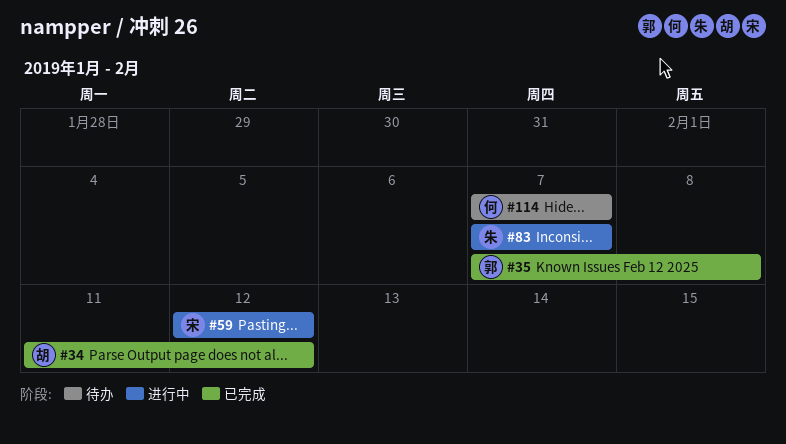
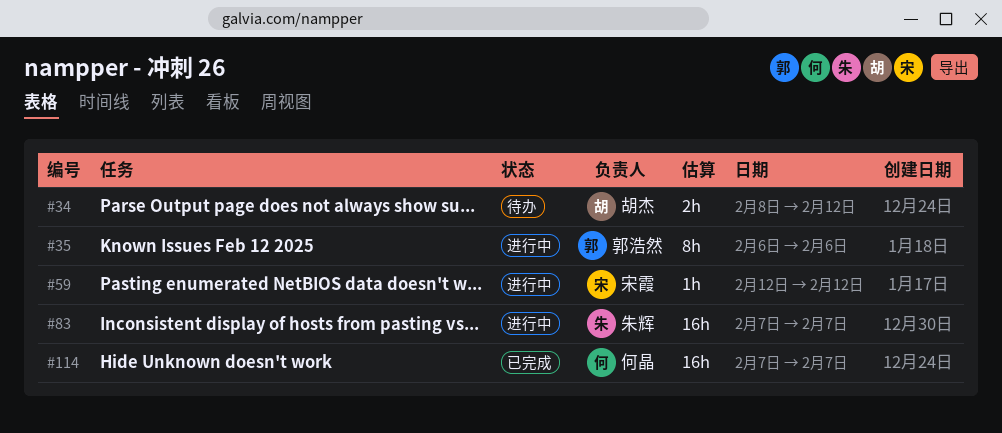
#34, status: 已完成 -> 待办
#34, start: Feb 11 -> Feb 8
#35, status: 已完成 -> 进行中
#35, start: Feb 7 -> Feb 6
#35, due: Feb 8 -> Feb 6
#114, status: 待办 -> 已完成

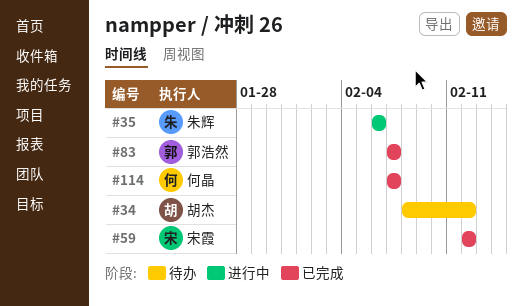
#35, owner: 郭浩然 -> 朱辉
#59, status: 进行中 -> 已完成
#83, status: 进行中 -> 已完成
#83, owner: 朱辉 -> 郭浩然

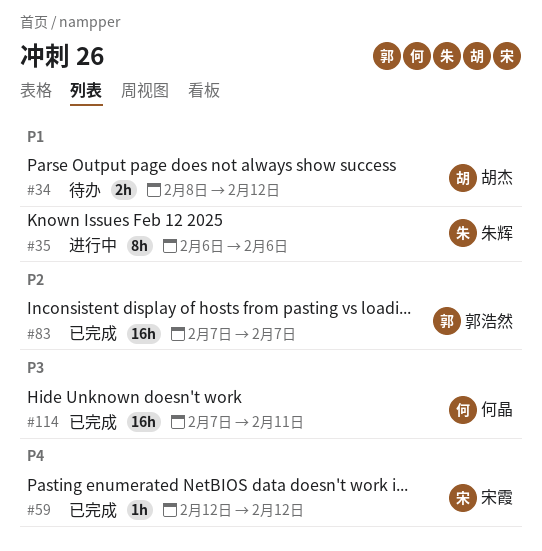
#114, due: Feb 7 -> Feb 11

